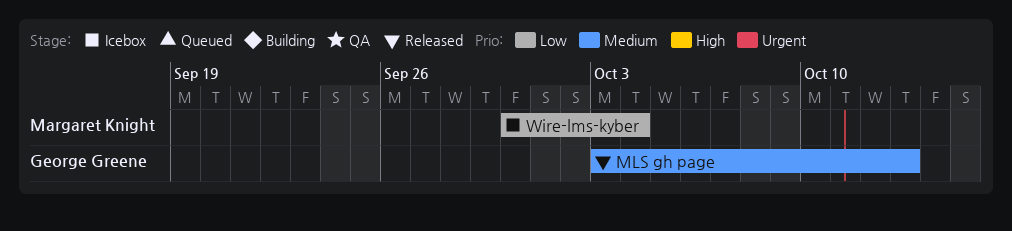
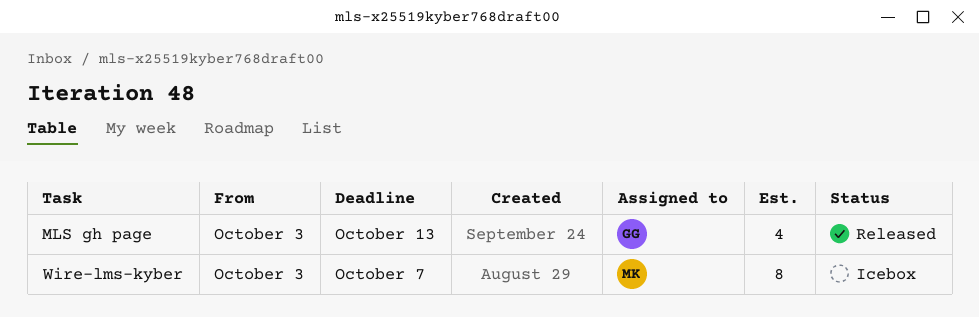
Wire-lms-kyber, start: Sep 30 -> Oct 3
Wire-lms-kyber, due: Oct 4 -> Oct 7

